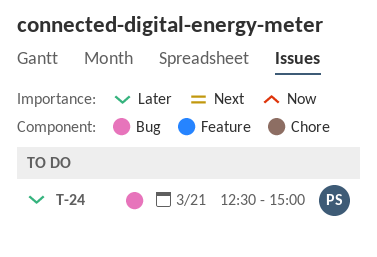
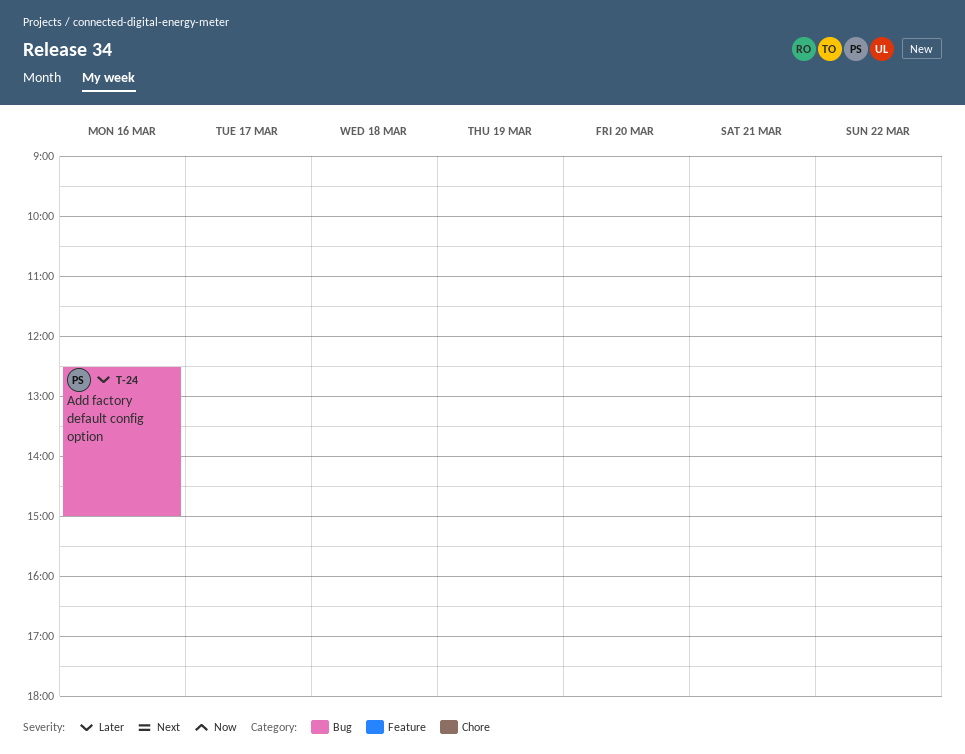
T-24, day: Mar 21 -> Mar 16

